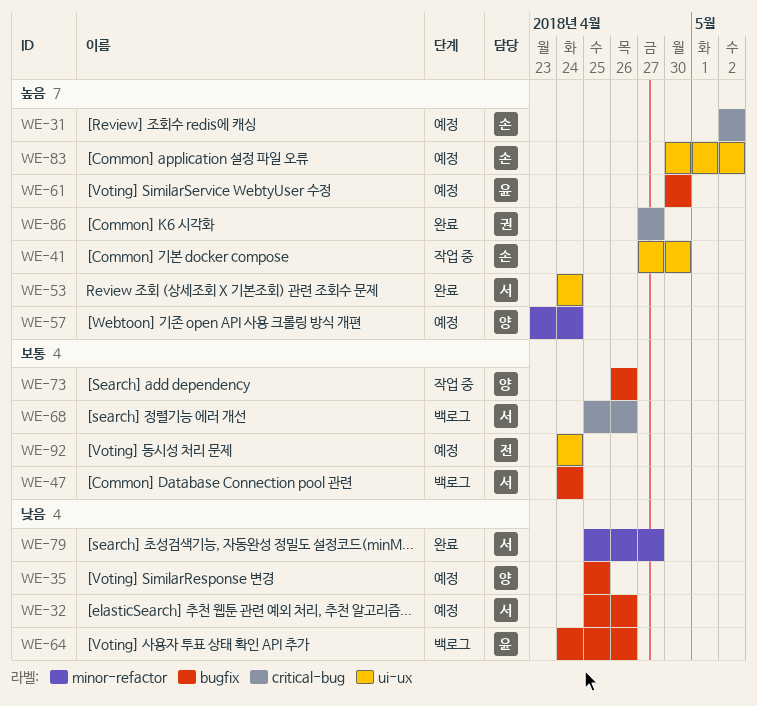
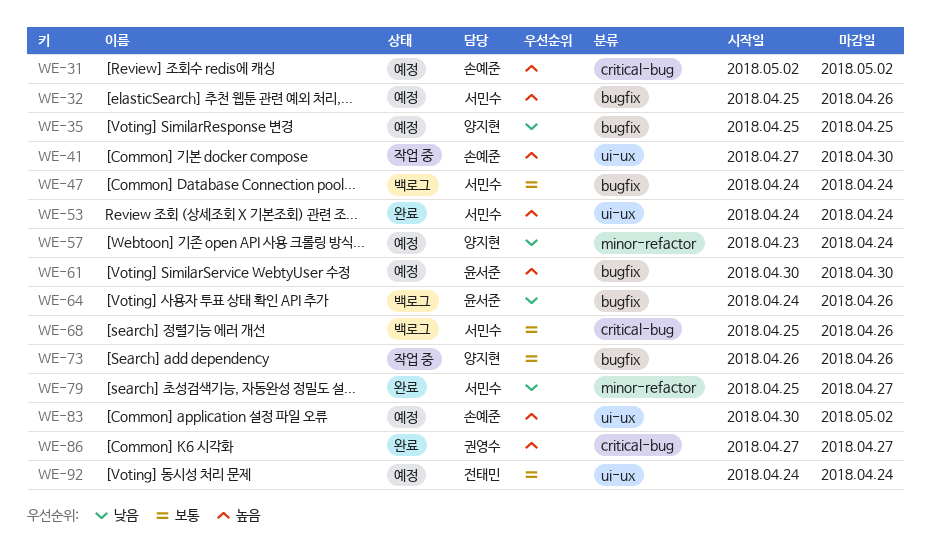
WE-32, priority: 낮음 -> 높음
WE-57, priority: 높음 -> 낮음

